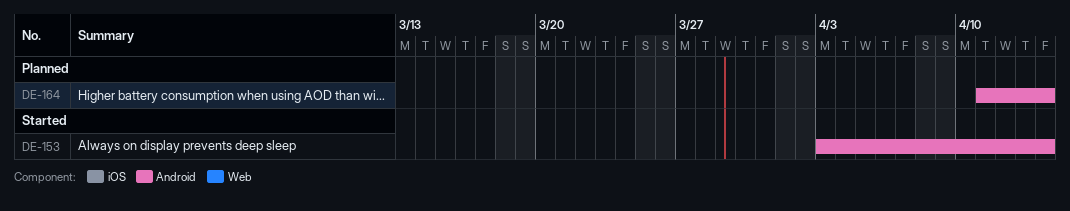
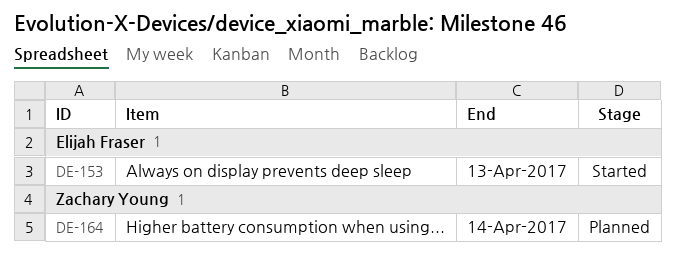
DE-153, due: Apr 14 -> Apr 13

